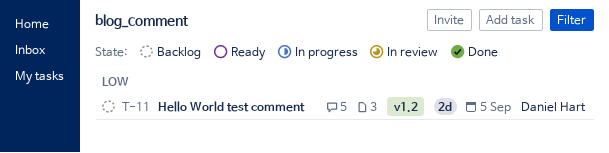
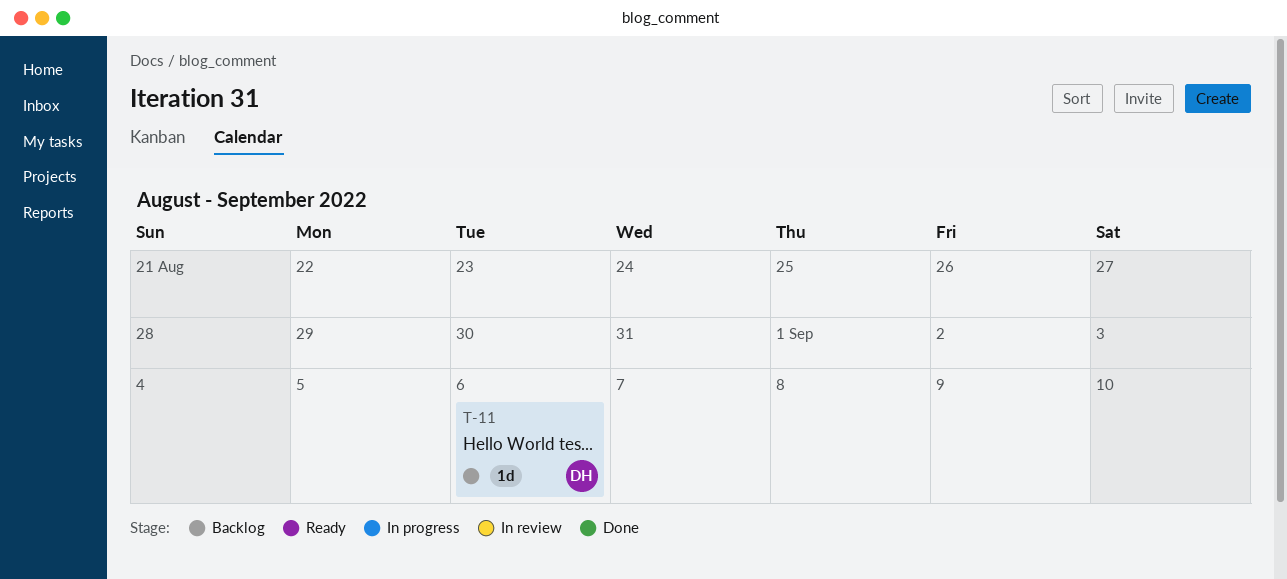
T-11, estimate: 2d -> 1d
T-11, due: Sep 5 -> Sep 6

